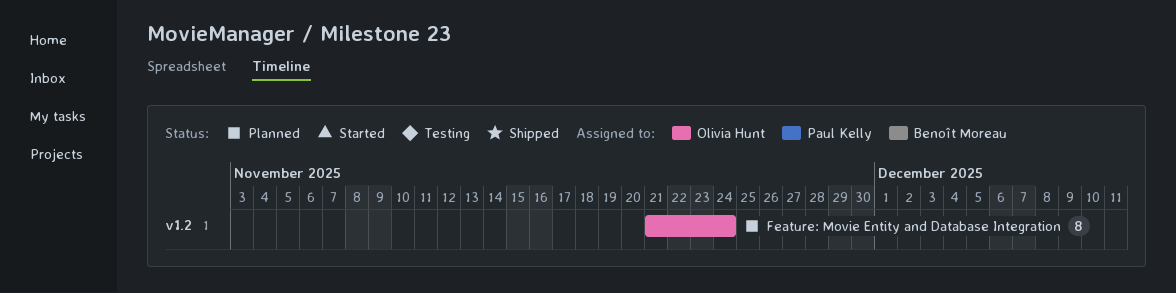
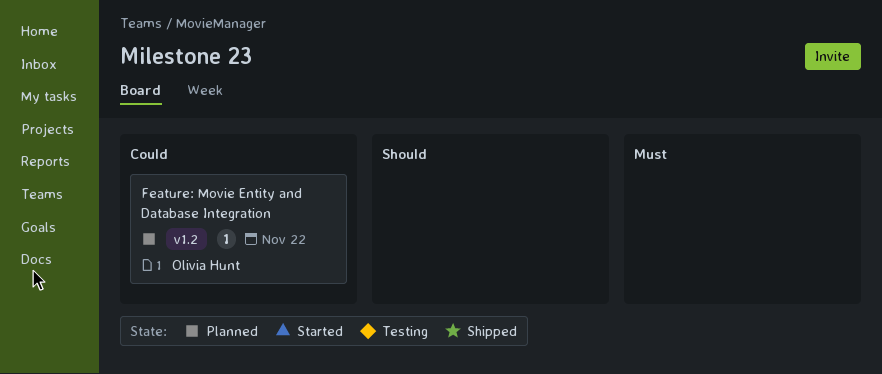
Feature: Movie Entity and Database Integration, estimate: 8 -> 1
Feature: Movie Entity and Database Integration, due: Nov 24 -> Nov 22

